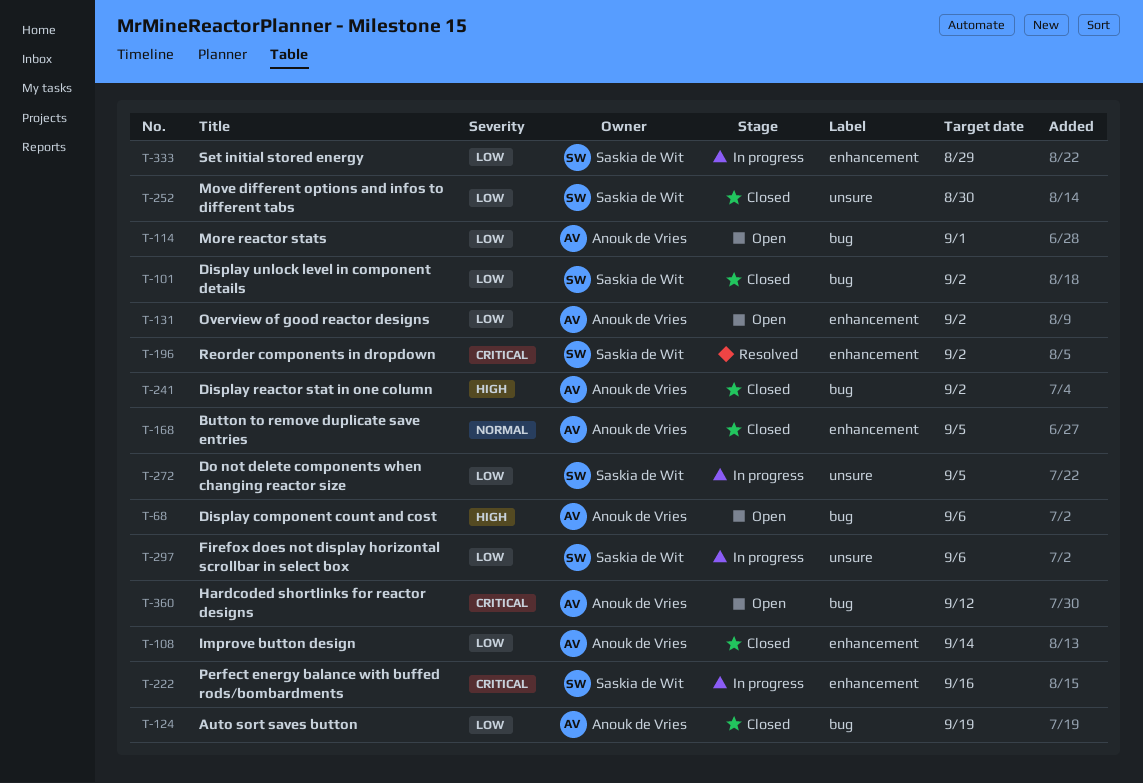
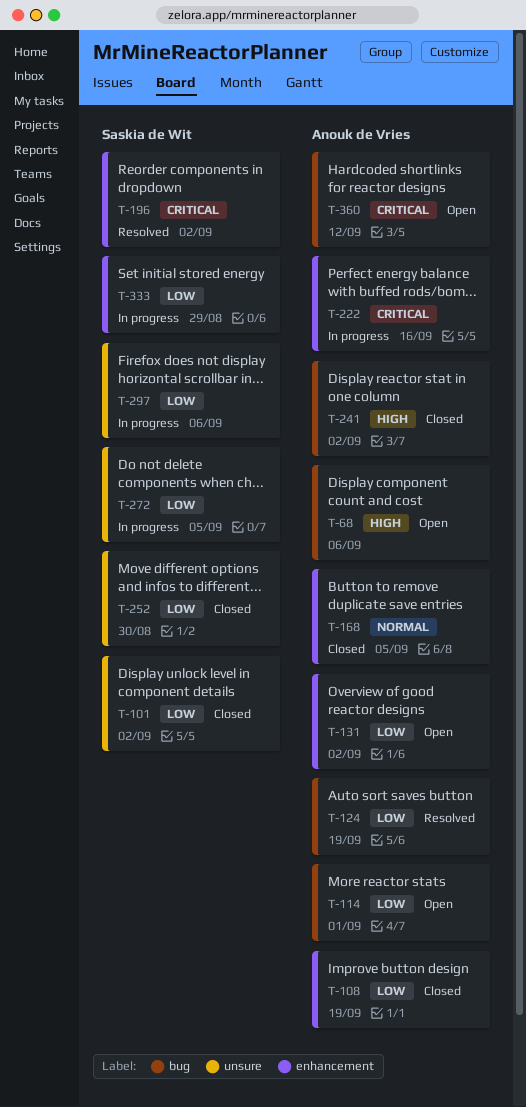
T-101, label: bug -> unsure
T-108, due: Sep 14 -> Sep 19
T-124, status: Closed -> Resolved
T-222, owner: Saskia de Wit -> Anouk de Vries

